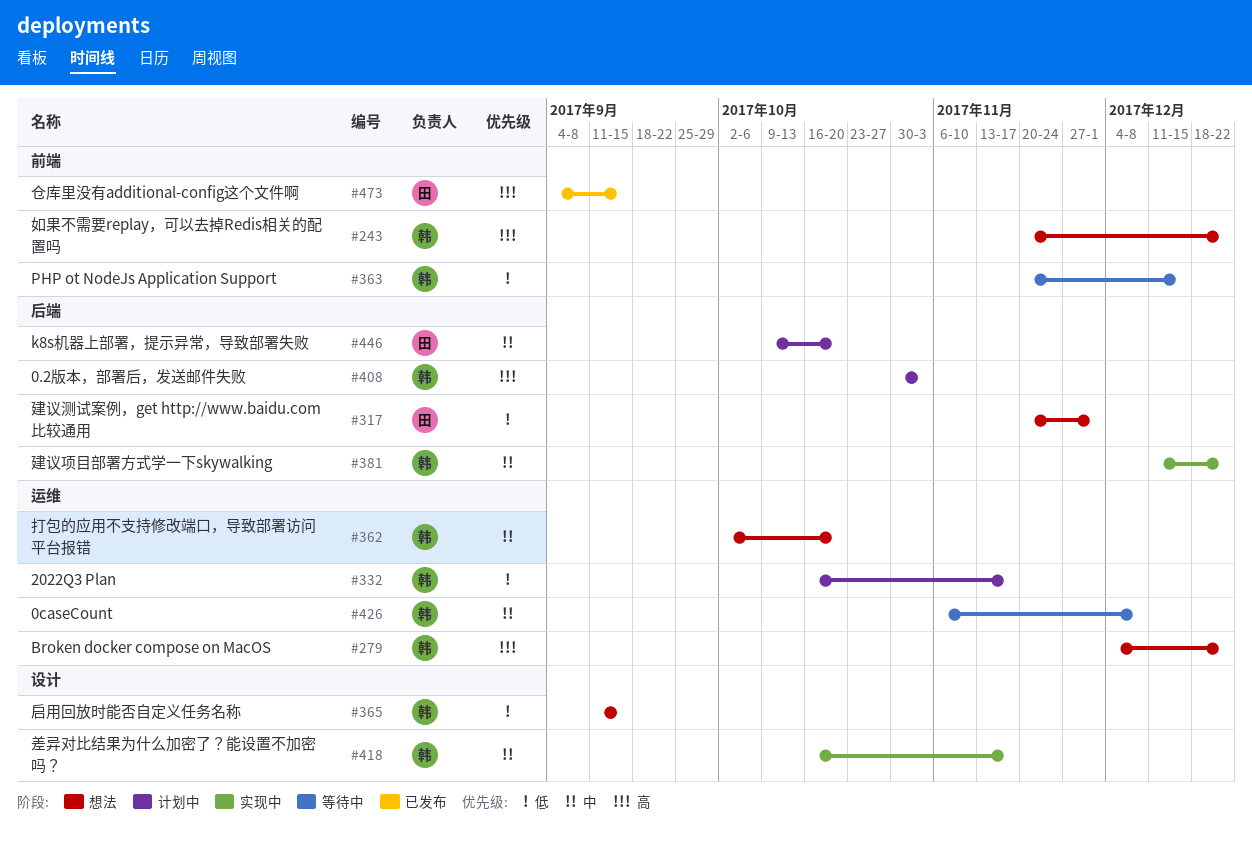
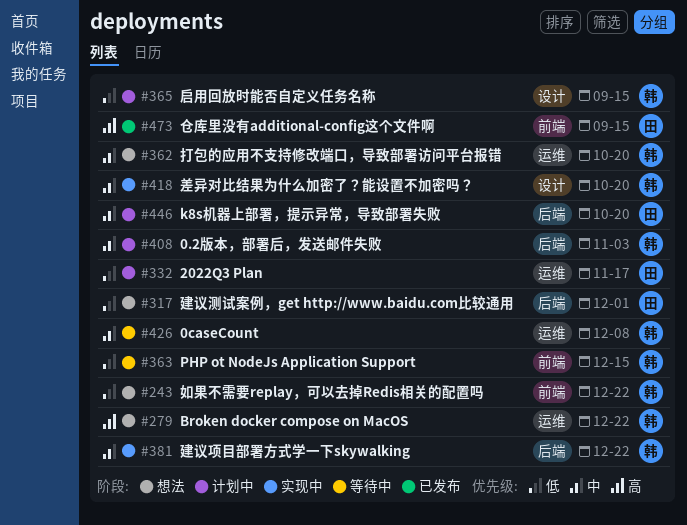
#243, priority: 高 -> 低
#332, owner: 韩 -> 田
#365, status: 想法 -> 计划中
#408, priority: 高 -> 中
#418, due: Nov 17 -> Oct 20

